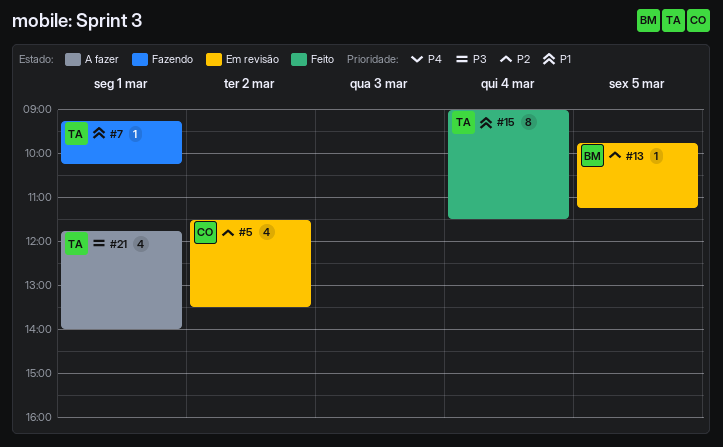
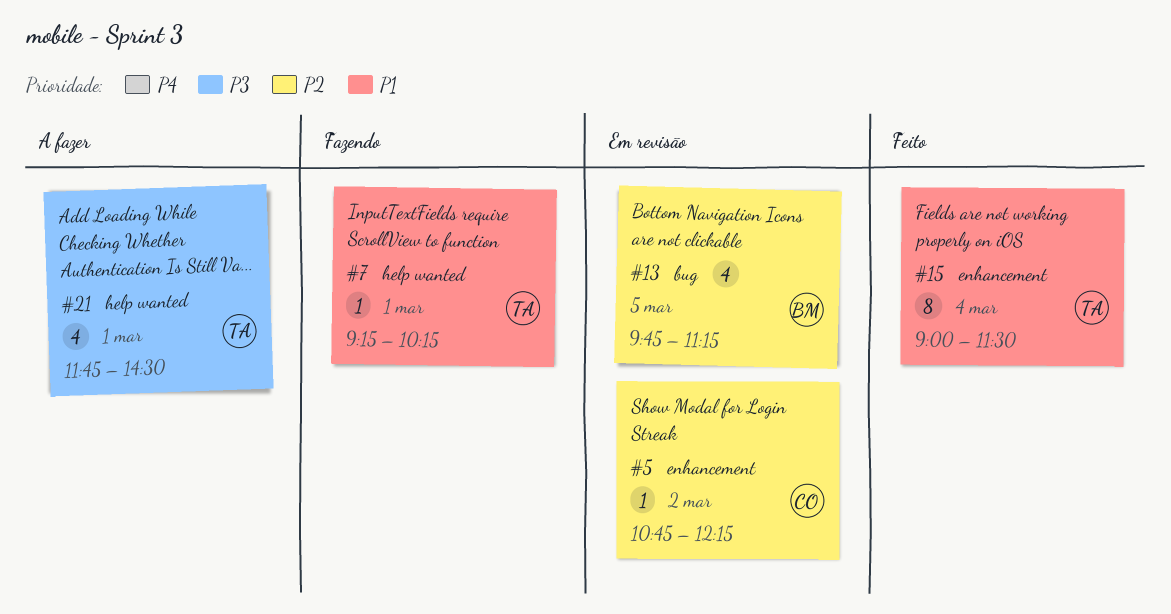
#5, estimate: 4 -> 1
#5, begins: 11:30 -> 10:45
#5, ends: 13:30 -> 12:15
#13, estimate: 1 -> 4
#21, ends: 14:00 -> 14:30

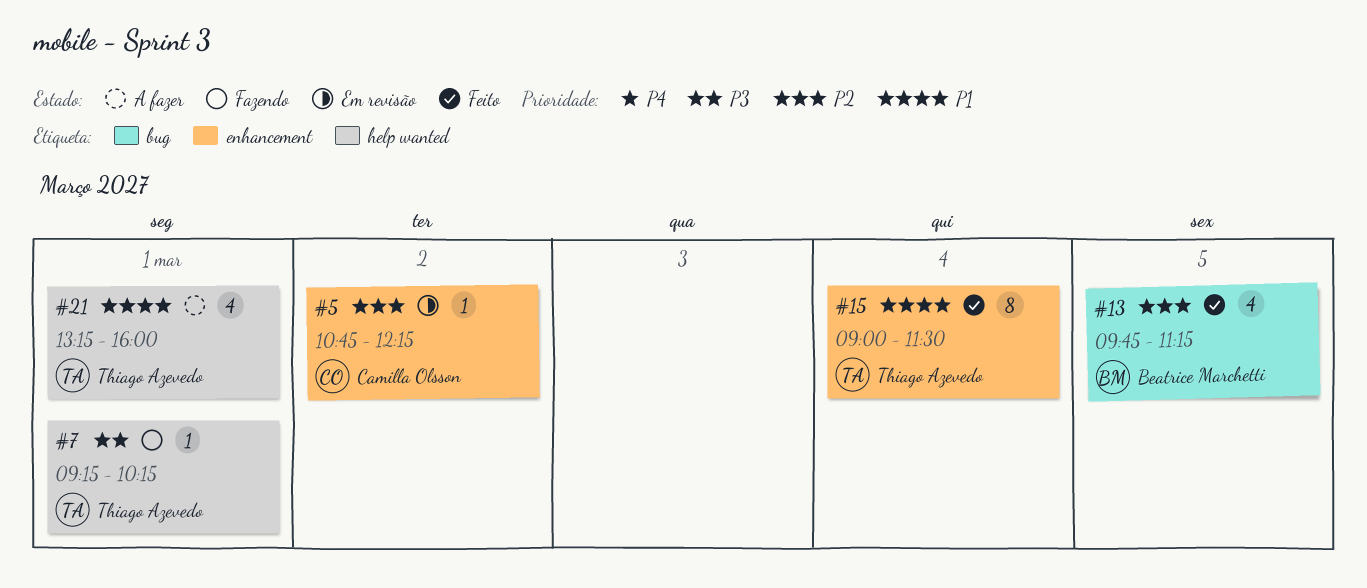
#7, priority: P1 -> P3
#13, status: Em revisão -> Feito
#21, priority: P3 -> P1
#21, begins: 11:45 -> 13:15
#21, ends: 14:30 -> 16:00

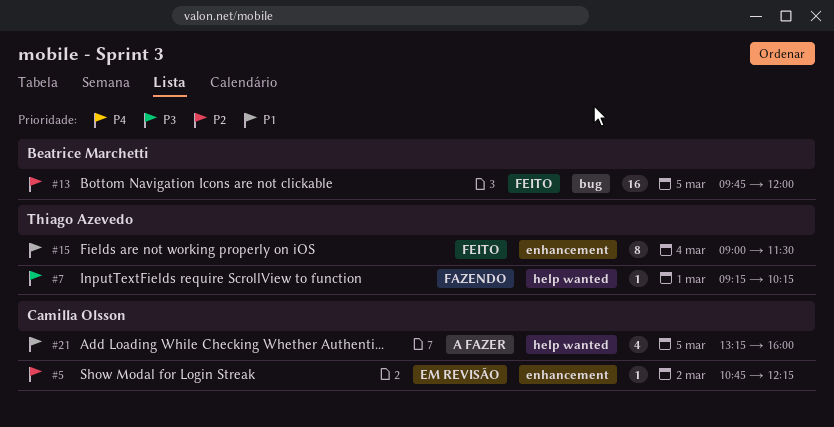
#13, estimate: 4 -> 16
#13, ends: 11:15 -> 12:00
#21, owner: Thiago Azevedo -> Camilla Olsson
#21, day: Mar 1 -> Mar 5

